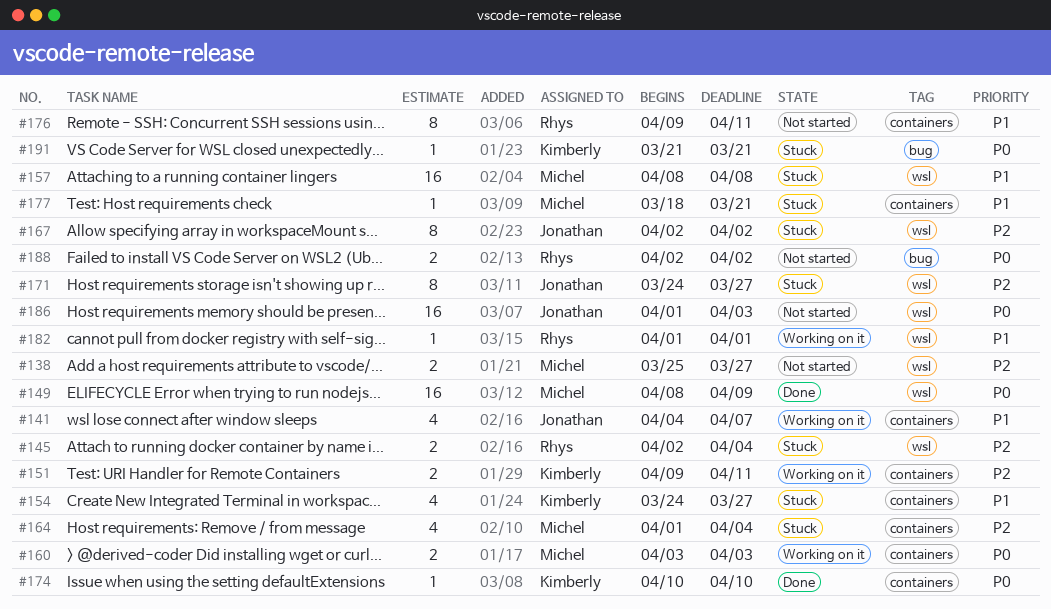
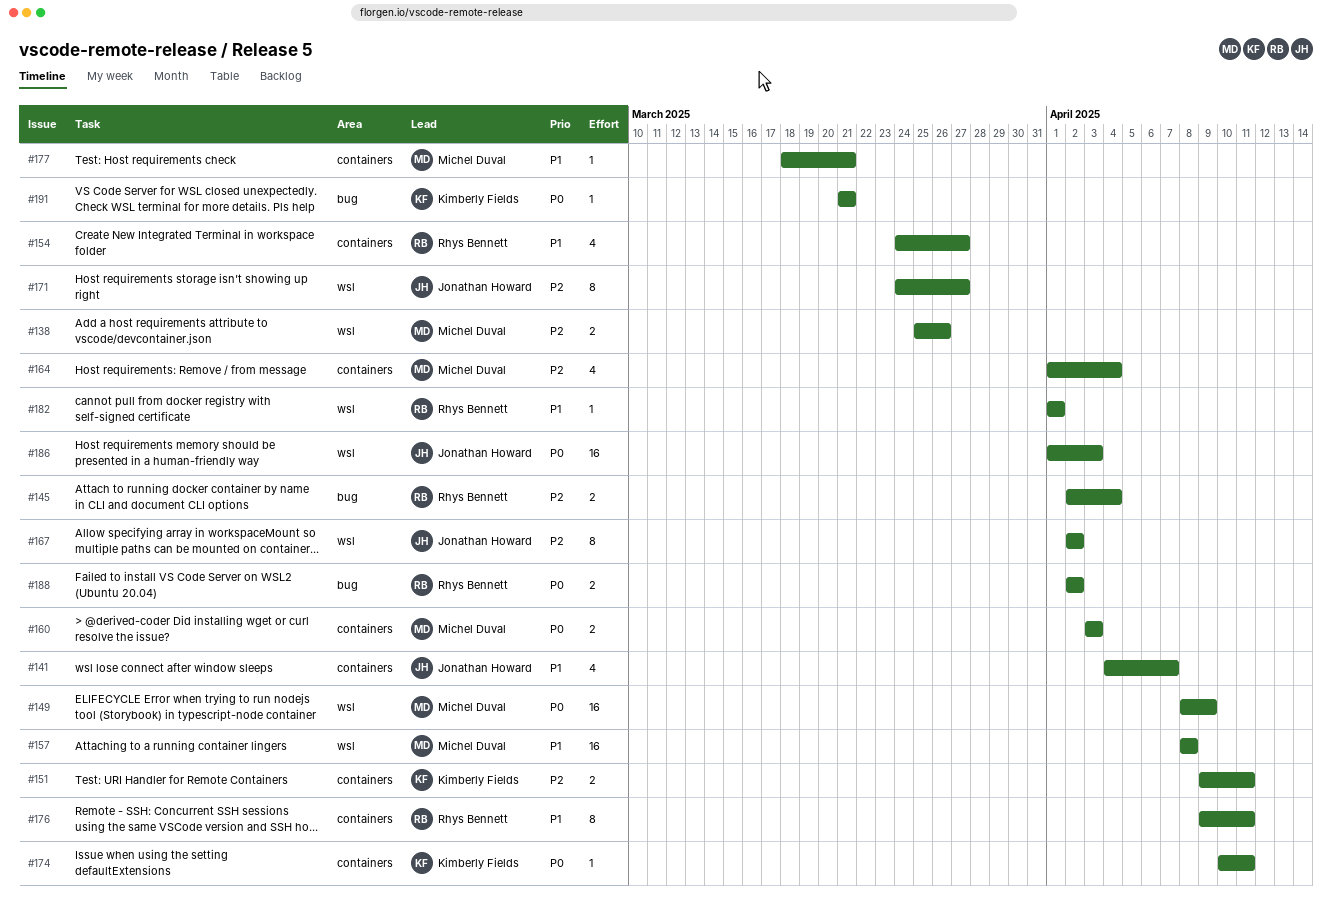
#138, due: Mar 27 -> Mar 26
#145, label: wsl -> bug
#154, owner: Kimberly Fields -> Rhys Bennett
#174, due: Apr 10 -> Apr 11

